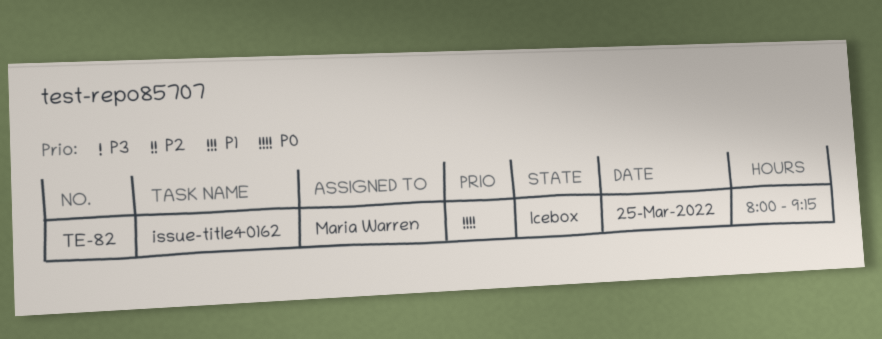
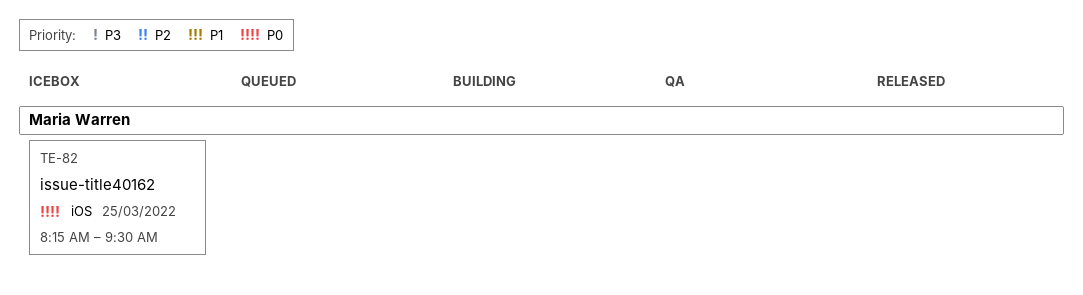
TE-82, begins: 08:00 -> 08:15
TE-82, ends: 09:15 -> 09:30

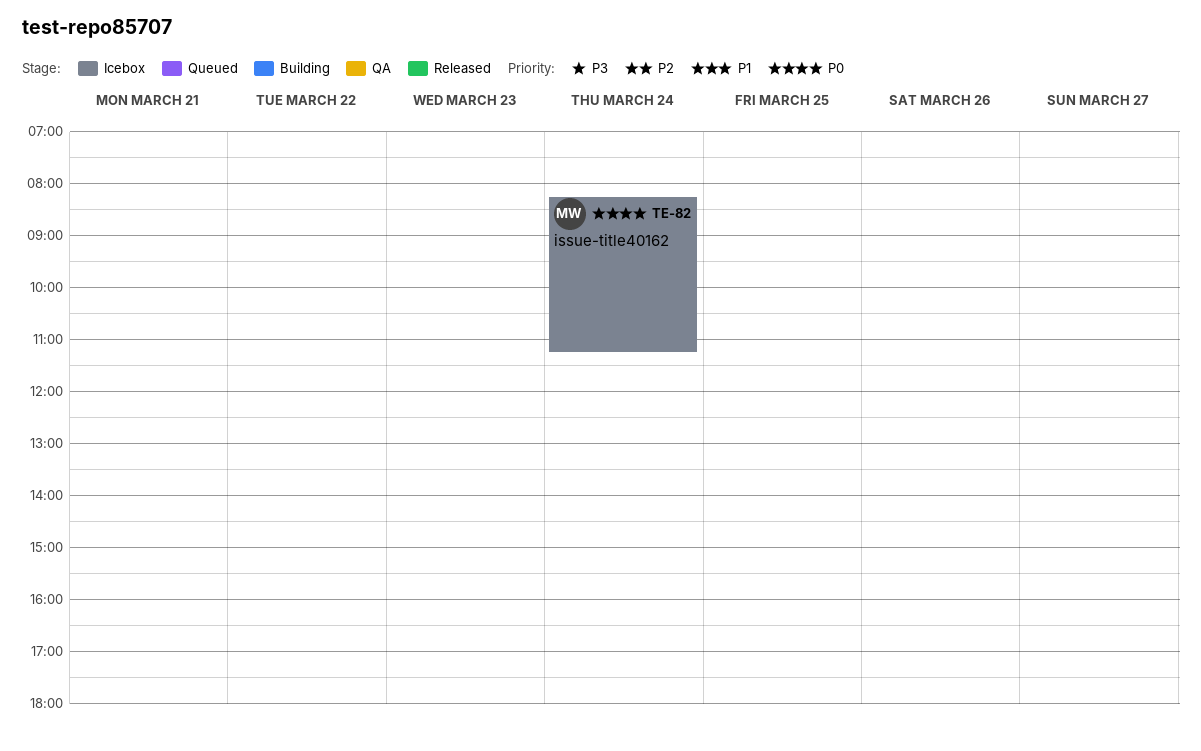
TE-82, day: Mar 25 -> Mar 24
TE-82, ends: 09:30 -> 11:15

